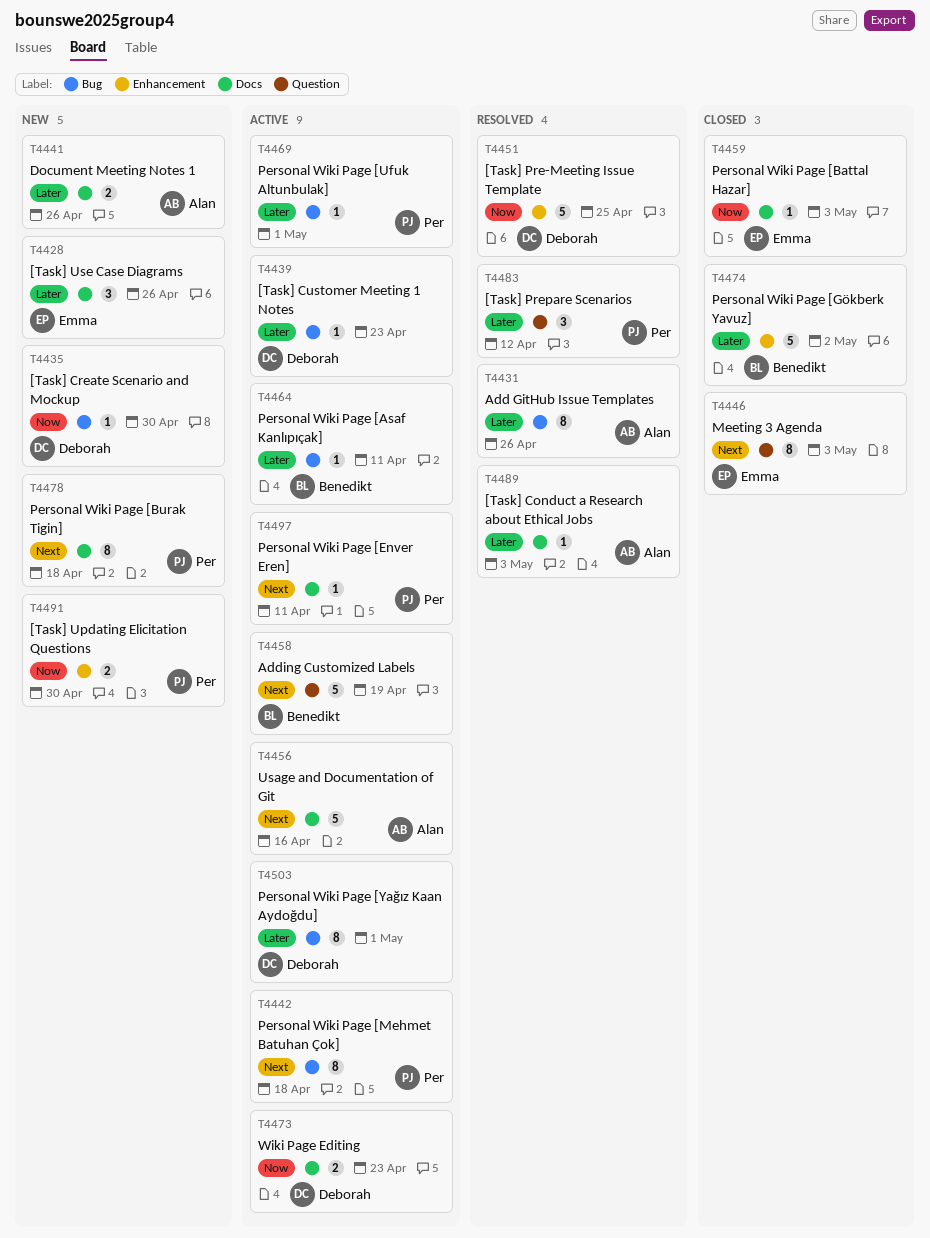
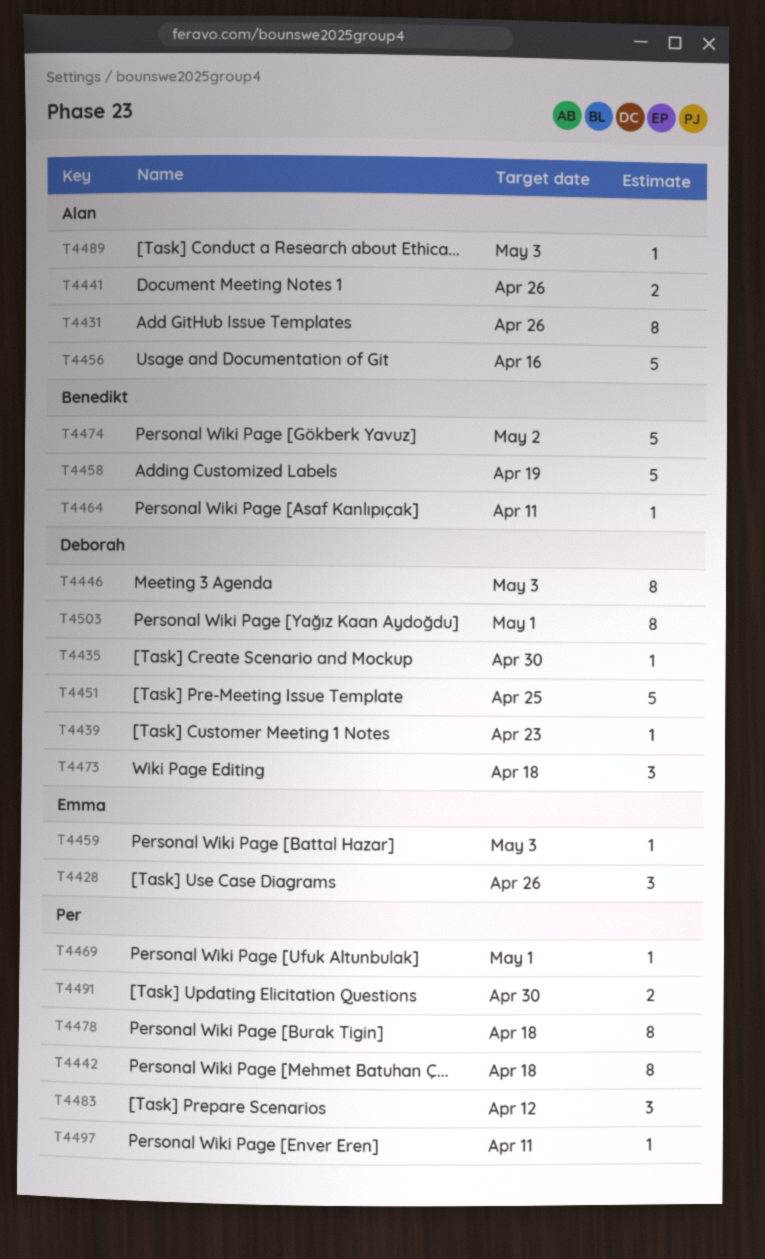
T4446, owner: Emma -> Deborah
T4473, estimate: 2 -> 3
T4473, due: Apr 23 -> Apr 18

